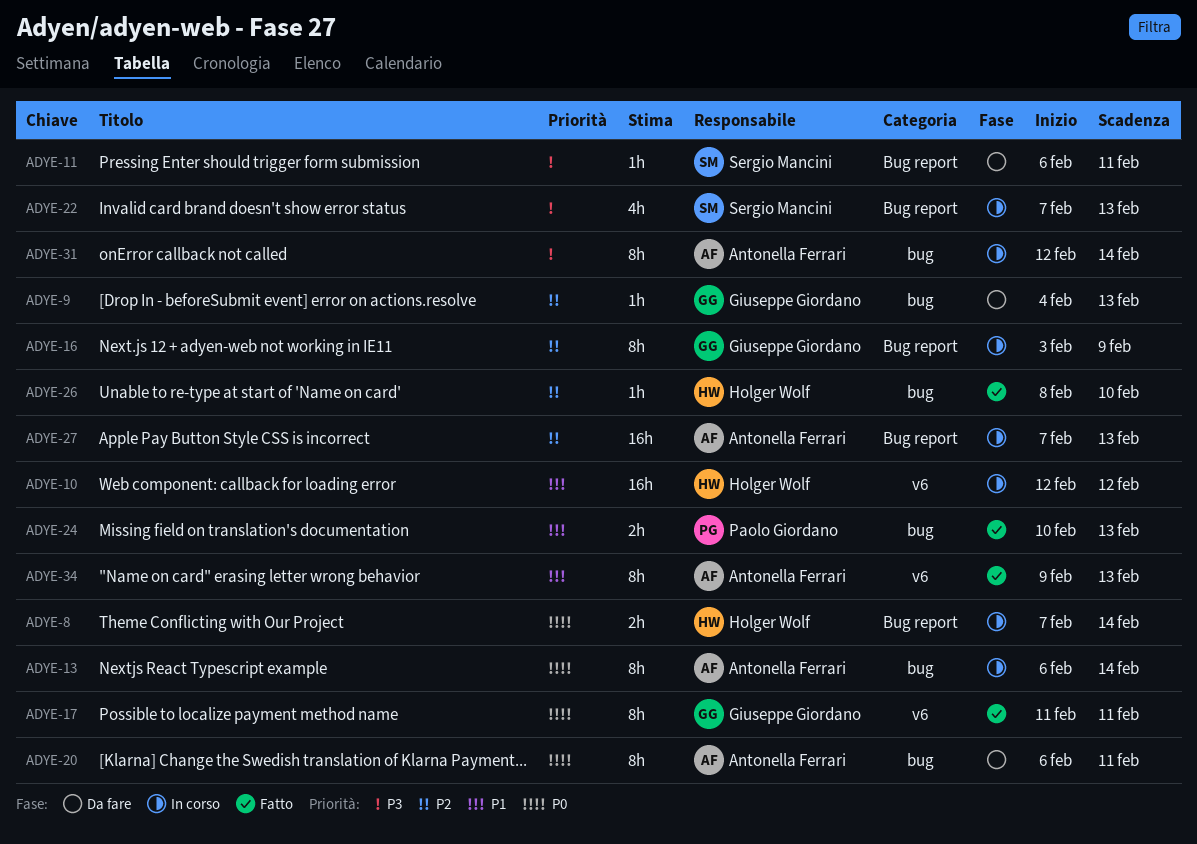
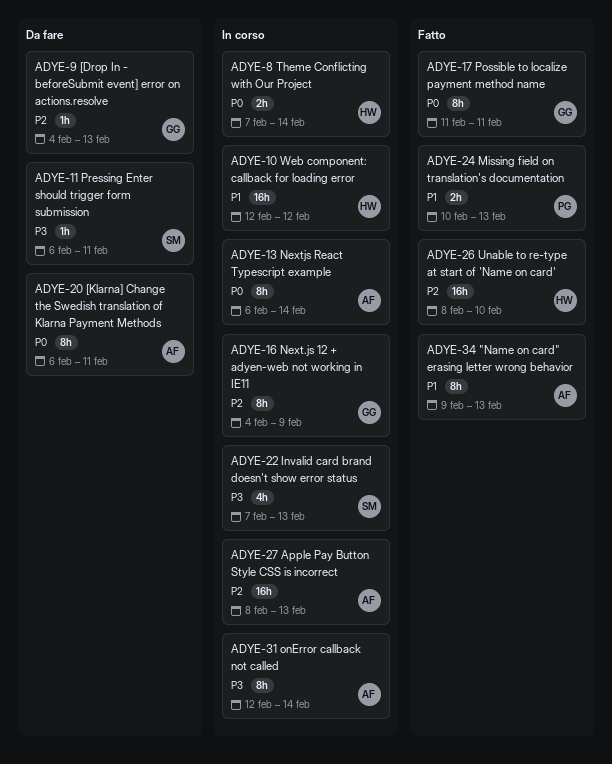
ADYE-16, start: Feb 3 -> Feb 4
ADYE-26, estimate: 1h -> 16h
ADYE-27, start: Feb 7 -> Feb 8

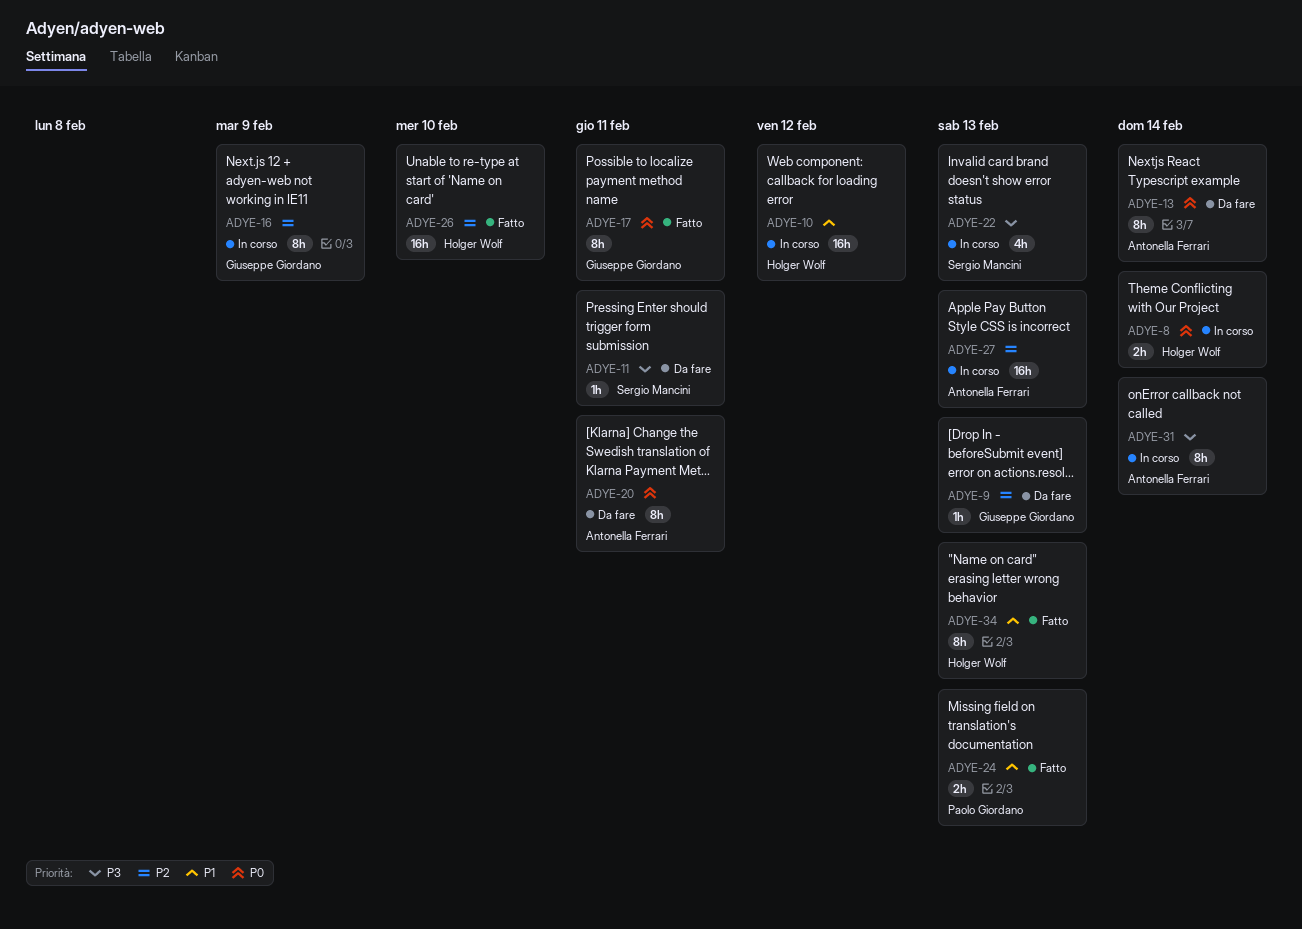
ADYE-13, status: In corso -> Da fare
ADYE-34, owner: Antonella Ferrari -> Holger Wolf

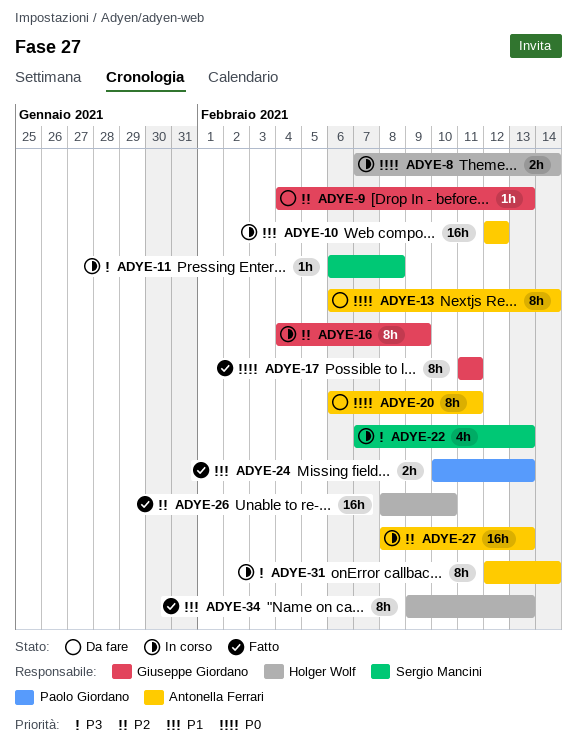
ADYE-10, owner: Holger Wolf -> Antonella Ferrari
ADYE-11, status: Da fare -> In corso
ADYE-11, due: Feb 11 -> Feb 8

